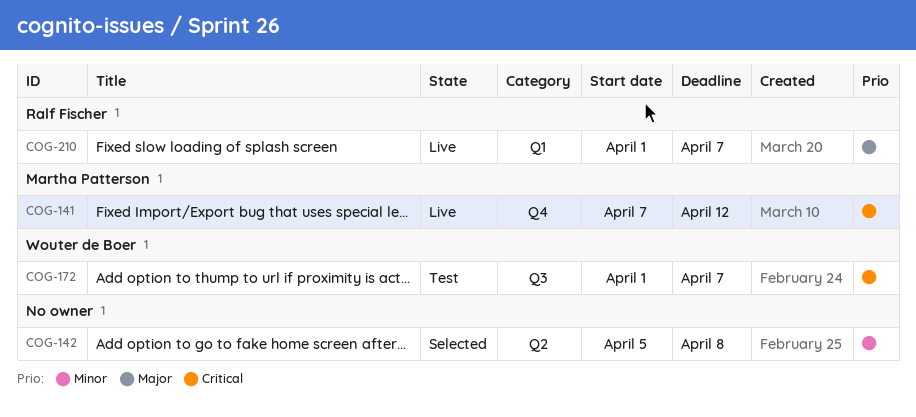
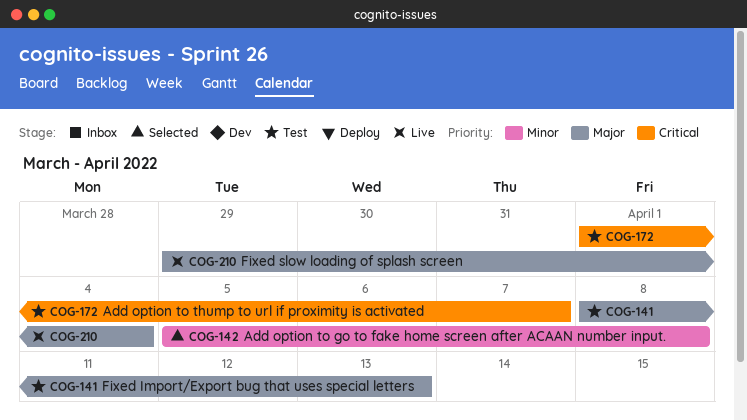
COG-141, status: Live -> Test
COG-141, priority: Critical -> Major
COG-141, start: Apr 7 -> Apr 8
COG-141, due: Apr 12 -> Apr 13
COG-210, start: Apr 1 -> Mar 29
COG-210, due: Apr 7 -> Apr 4

